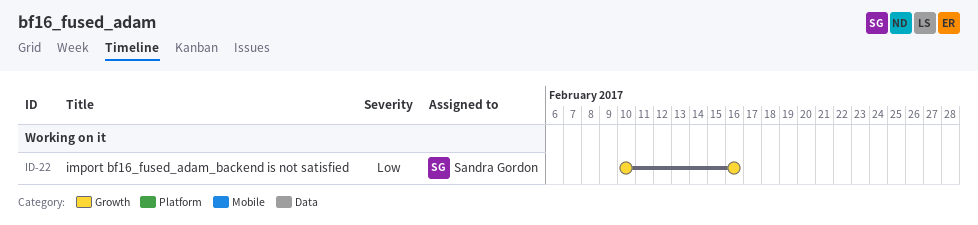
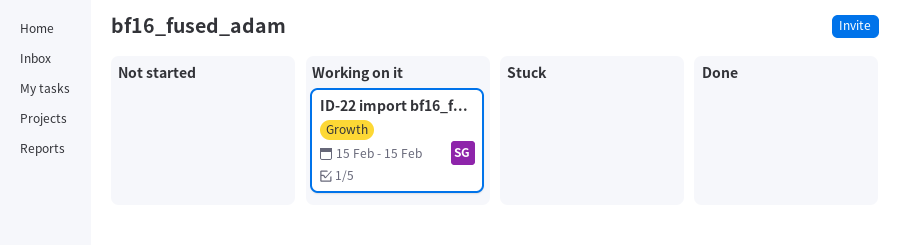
ID-22, start: Feb 10 -> Feb 15
ID-22, due: Feb 16 -> Feb 15

